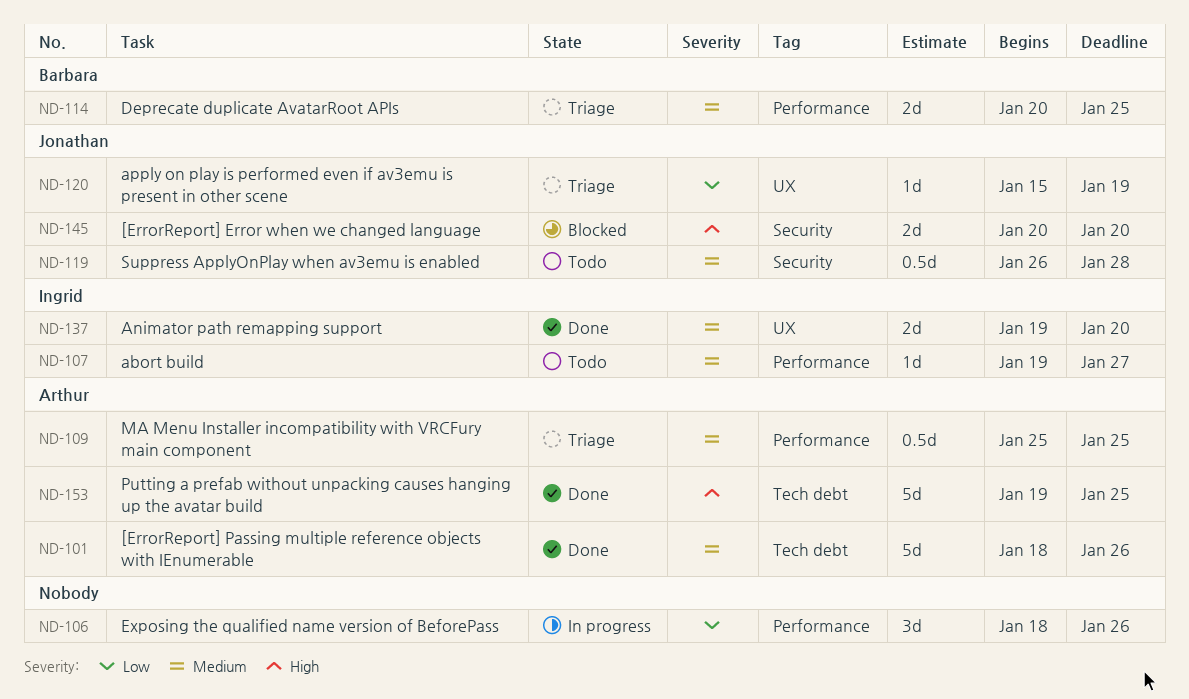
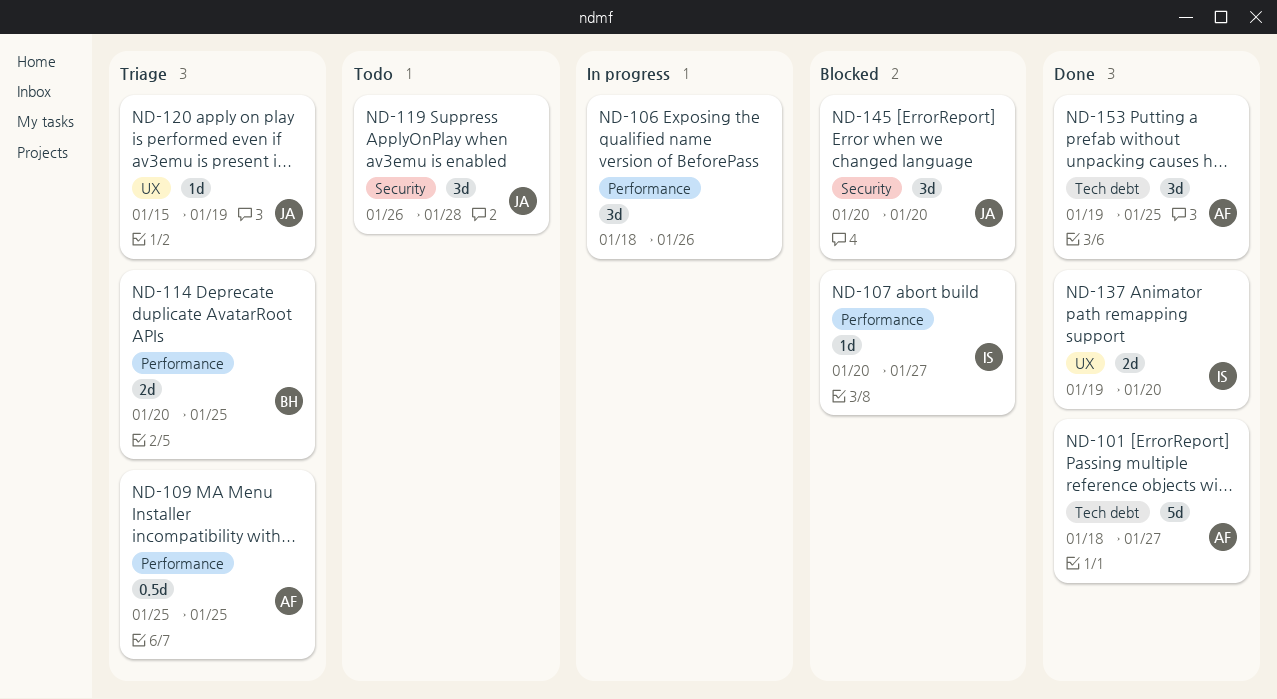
ND-101, due: Jan 26 -> Jan 27
ND-107, status: Todo -> Blocked
ND-107, start: Jan 19 -> Jan 20
ND-119, estimate: 0.5d -> 3d
ND-145, estimate: 2d -> 3d
ND-153, estimate: 5d -> 3d

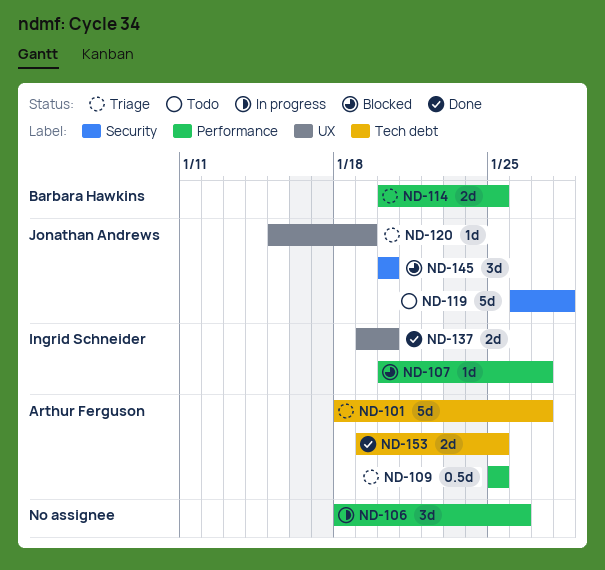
ND-101, status: Done -> Triage
ND-119, estimate: 3d -> 5d
ND-153, estimate: 3d -> 2d

